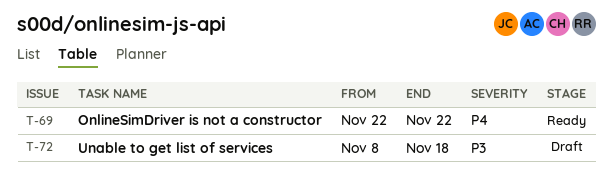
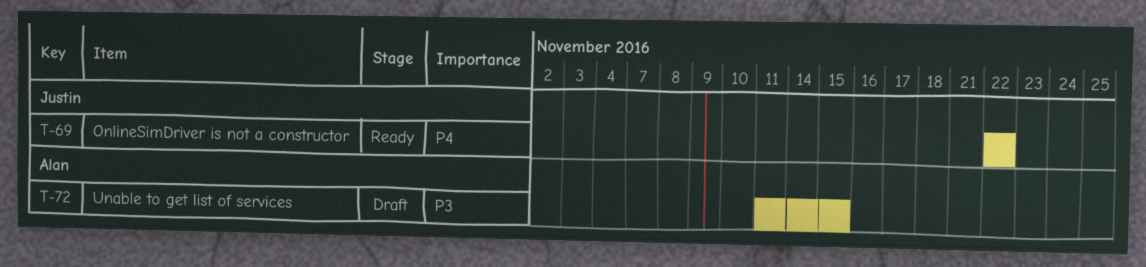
T-72, start: Nov 8 -> Nov 11
T-72, due: Nov 18 -> Nov 15

